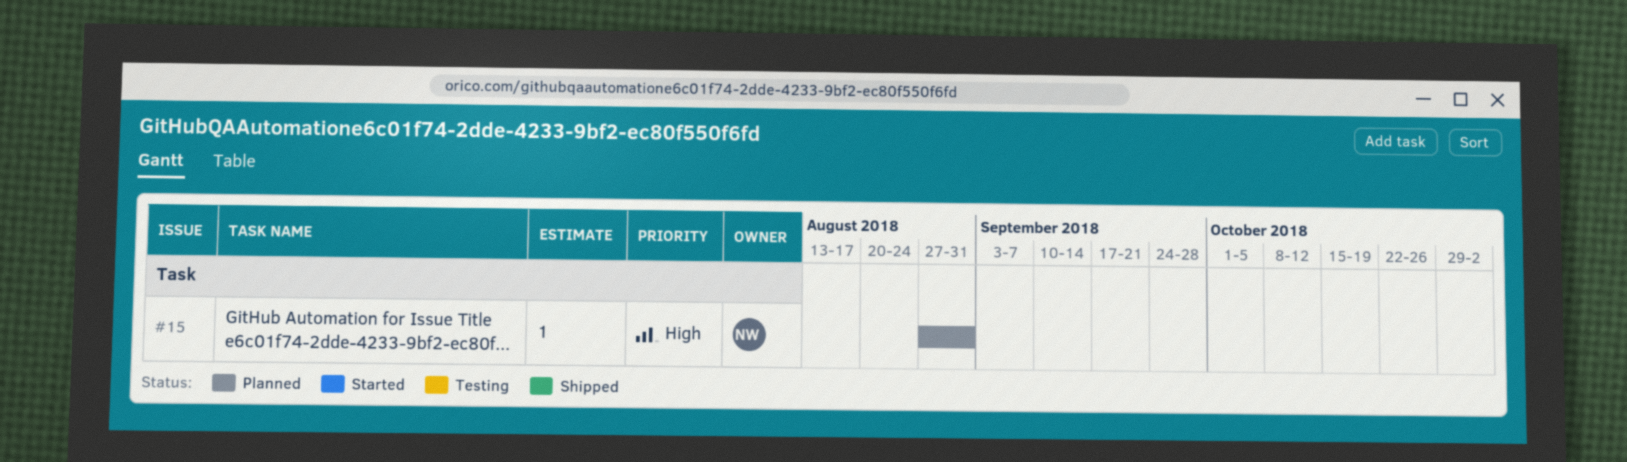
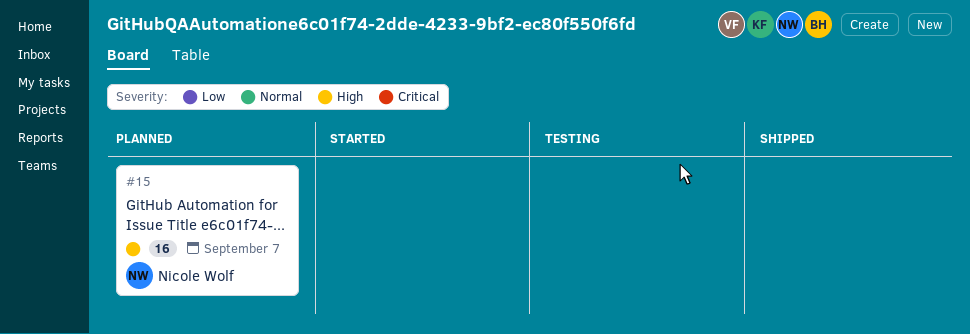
#15, estimate: 1 -> 16
#15, due: Aug 31 -> Sep 7

